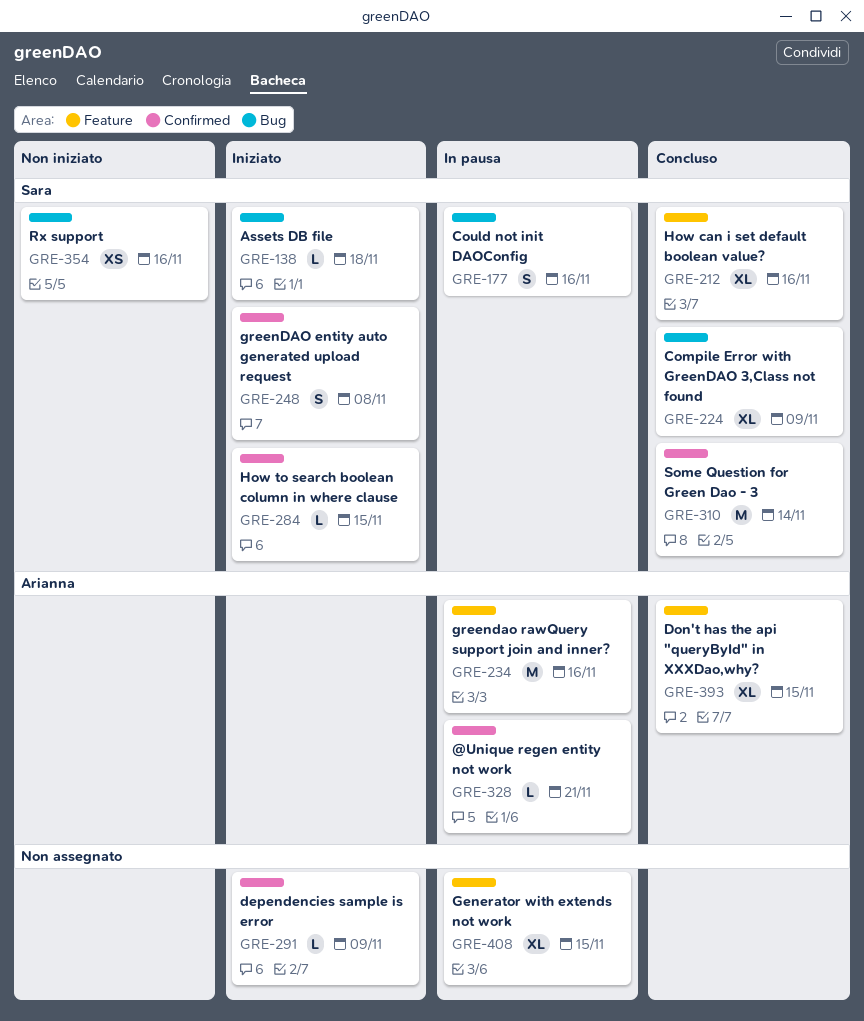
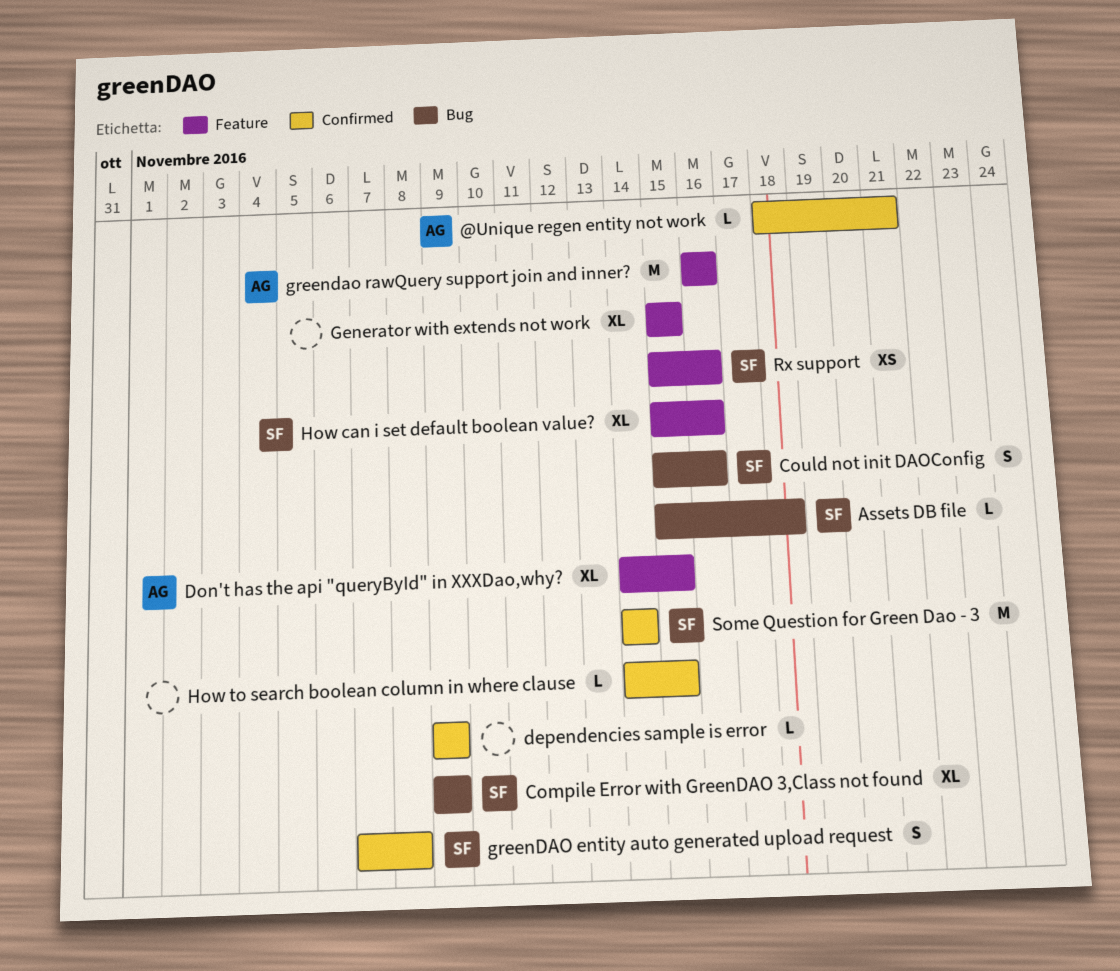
How to search boolean column in where clause, owner: Sara -> none
Rx support, label: Bug -> Feature

